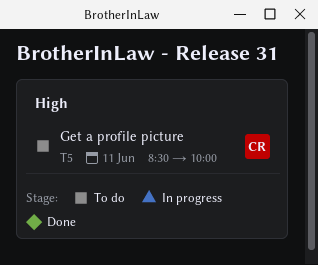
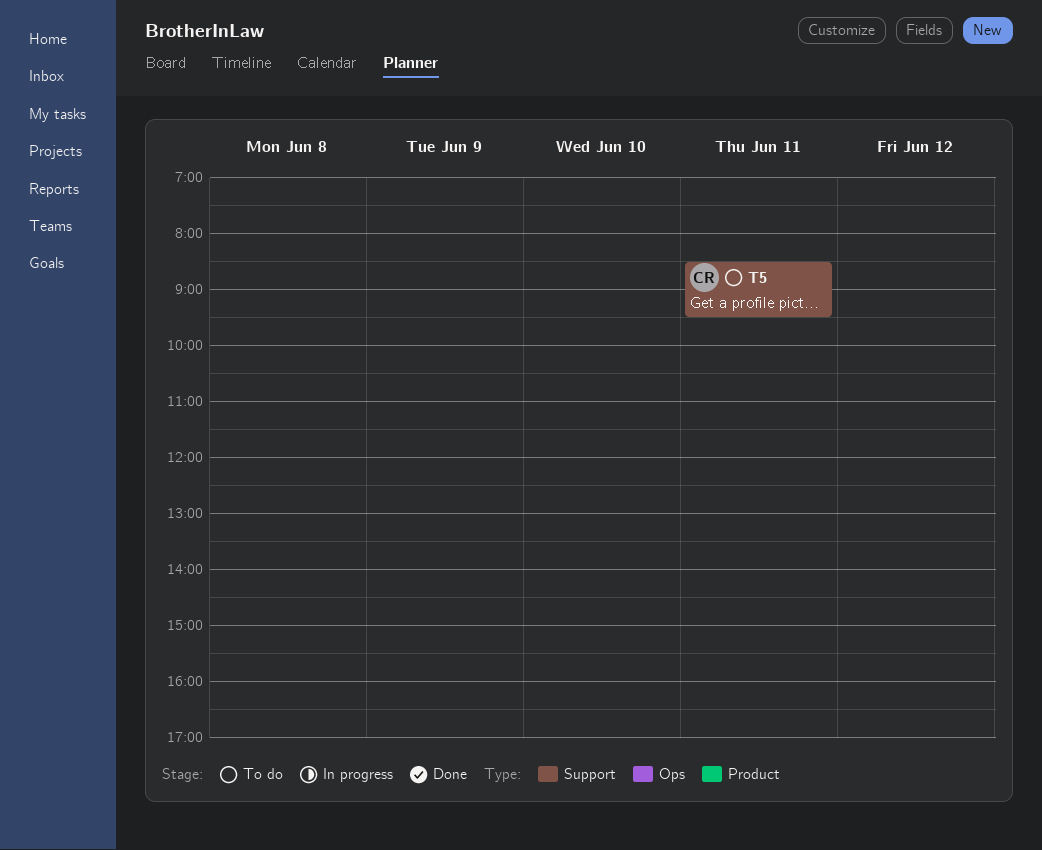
T5, ends: 10:00 -> 09:30

